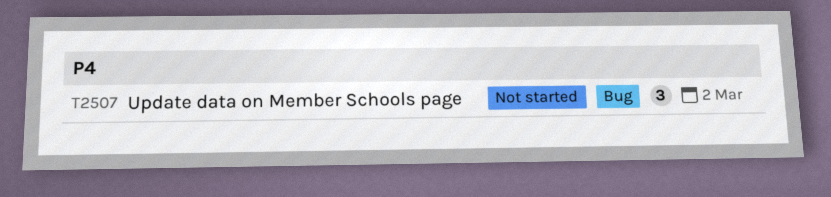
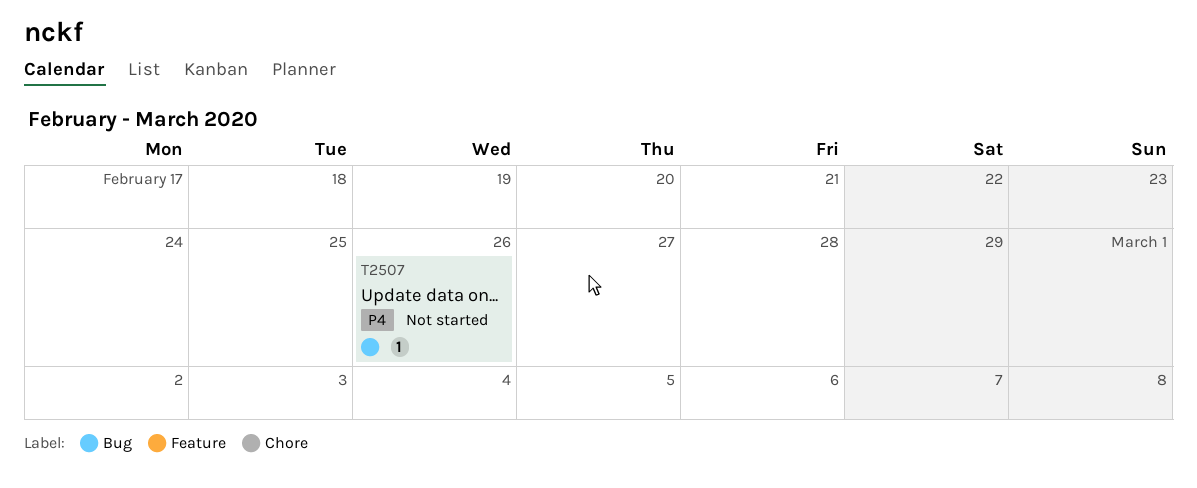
T2507, estimate: 3 -> 1
T2507, due: Mar 2 -> Feb 26

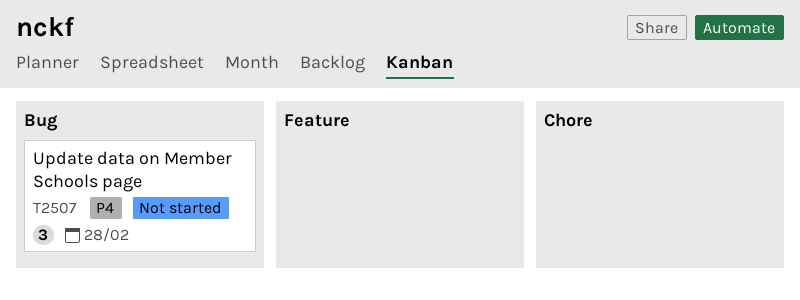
T2507, estimate: 1 -> 3
T2507, due: Feb 26 -> Feb 28

